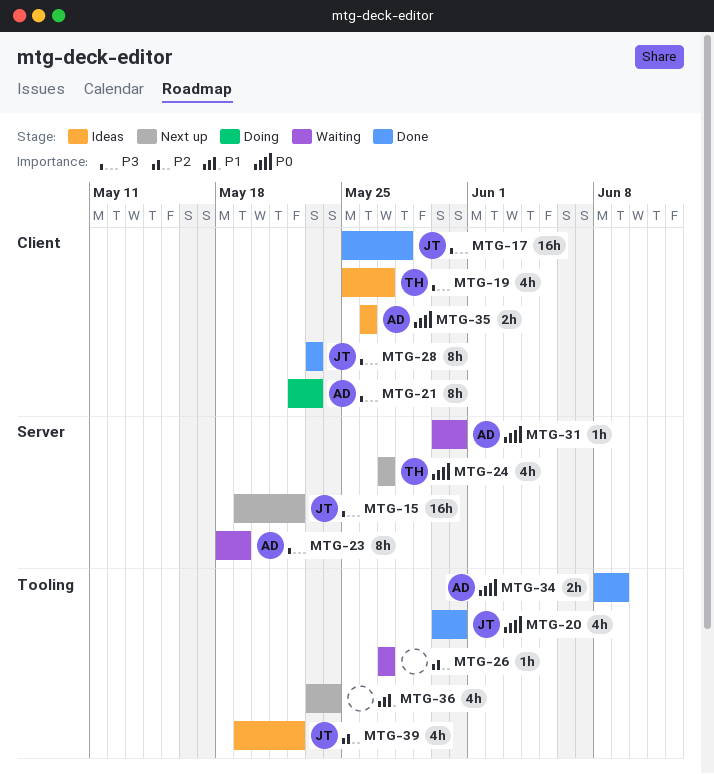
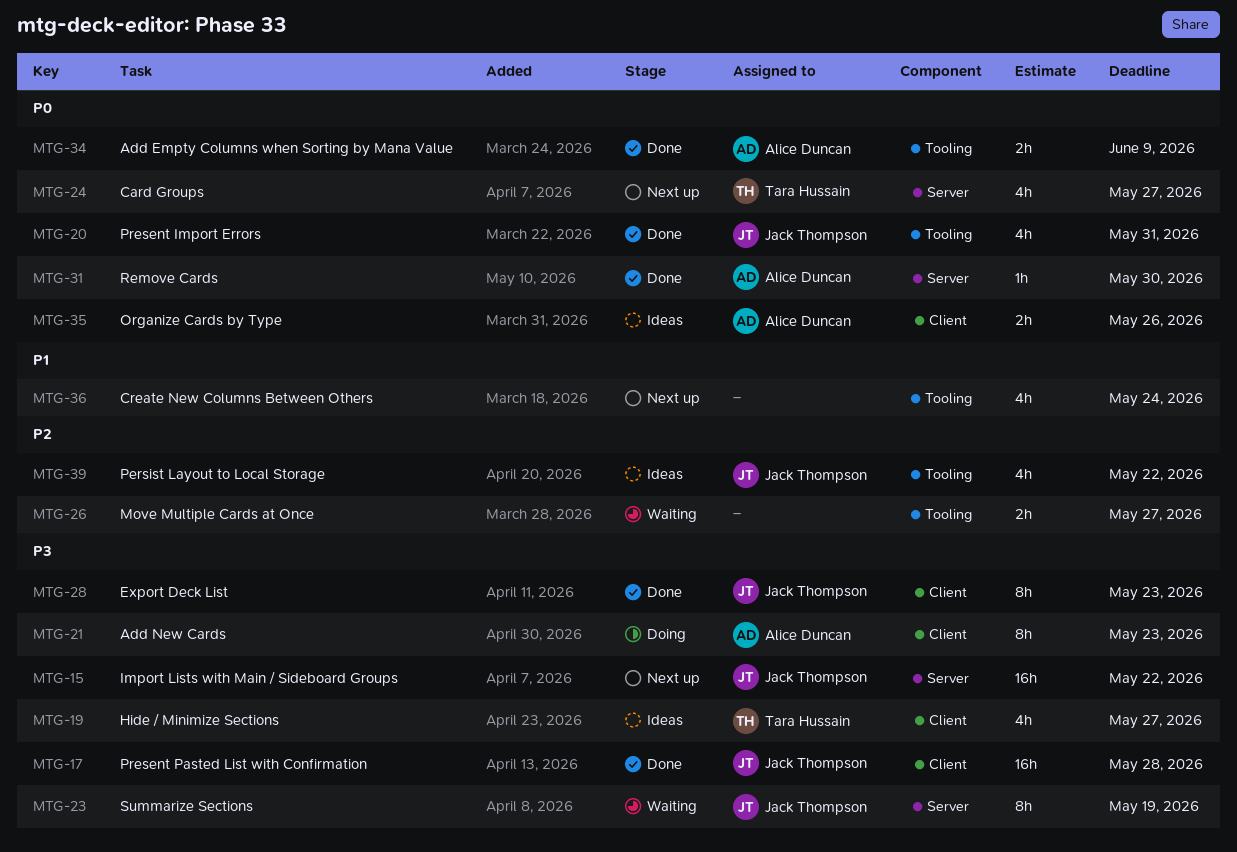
MTG-23, owner: Alice Duncan -> Jack Thompson
MTG-26, estimate: 1h -> 2h
MTG-31, status: Waiting -> Done
MTG-31, due: May 31 -> May 30

